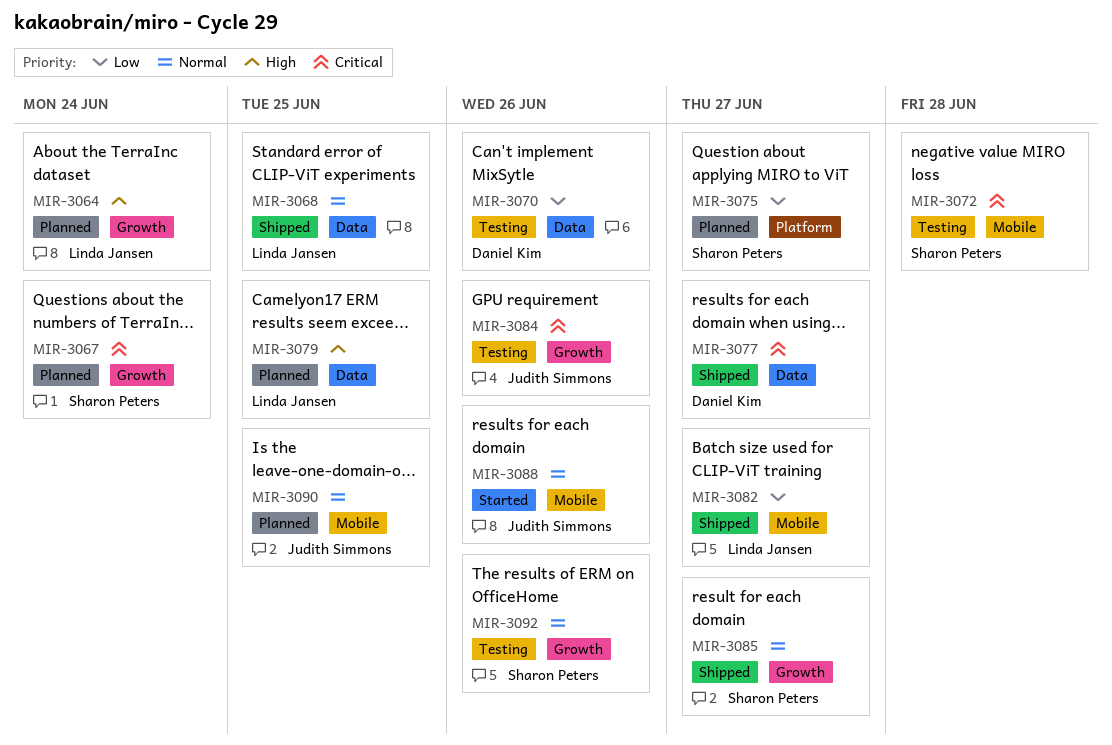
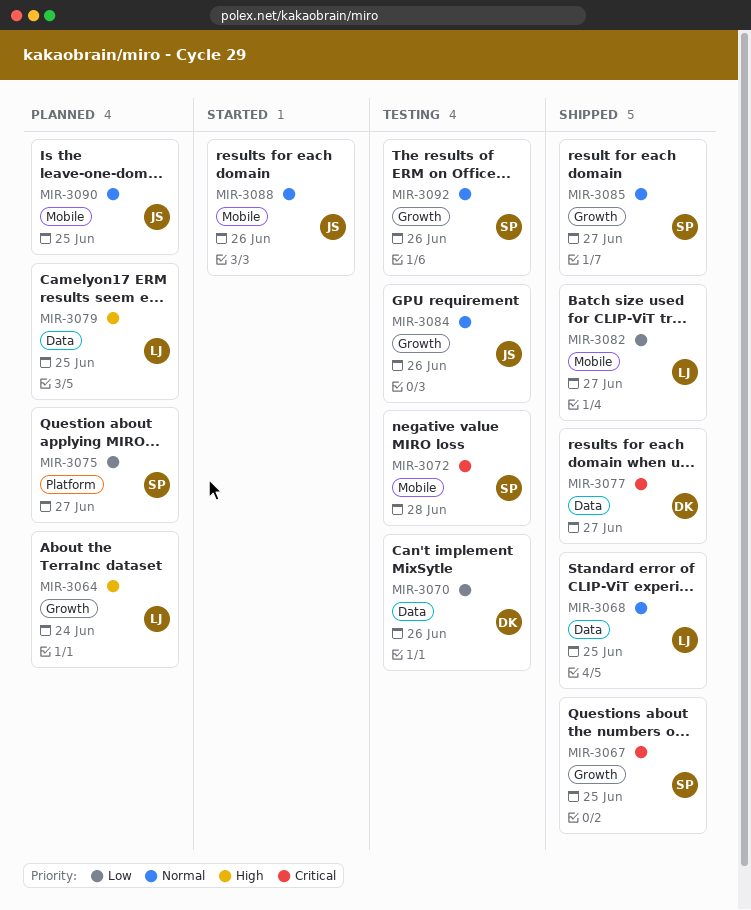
MIR-3067, status: Planned -> Shipped
MIR-3067, due: Jun 24 -> Jun 25
MIR-3084, priority: Critical -> Normal

